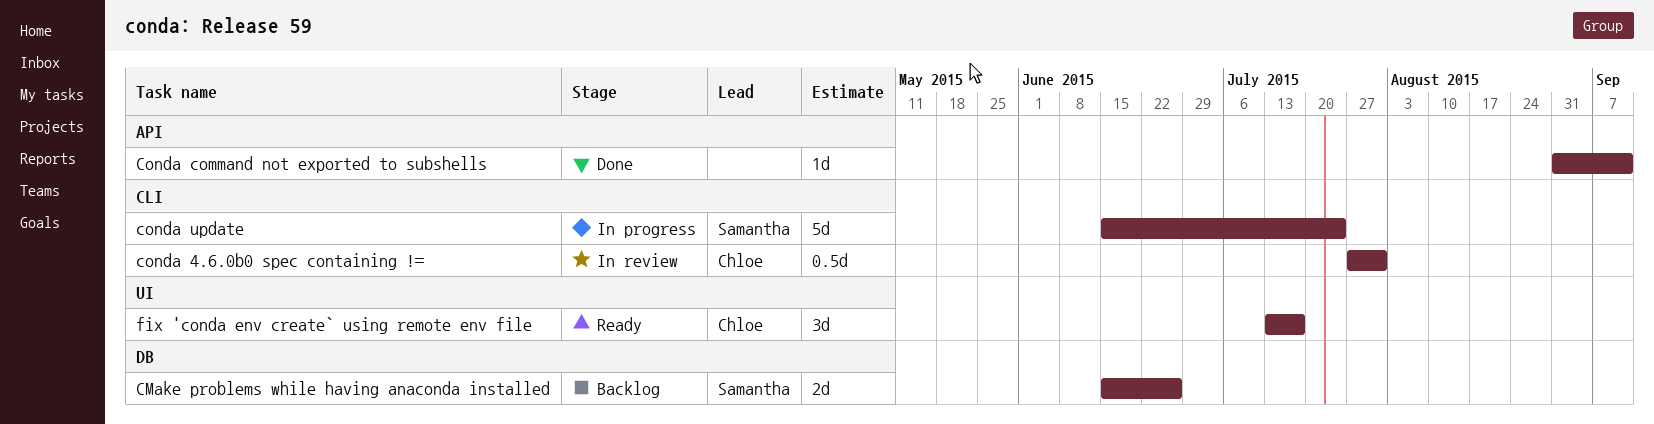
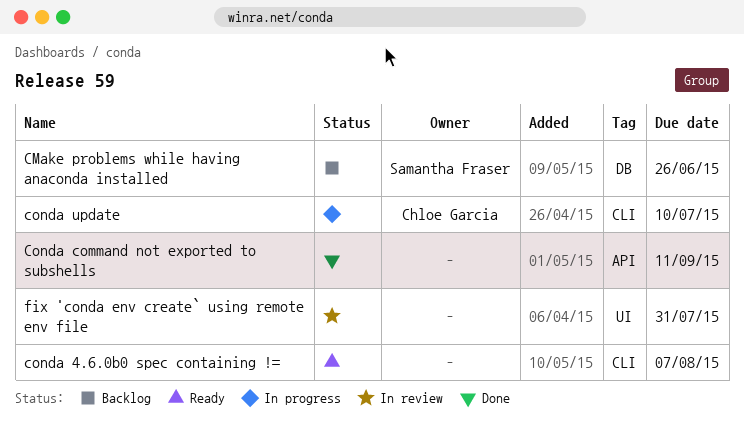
conda 4.6.0b0 spec containing !=, status: In review -> Ready
conda 4.6.0b0 spec containing !=, owner: Chloe Garcia -> none
conda 4.6.0b0 spec containing !=, due: Jul 31 -> Aug 7
conda update, owner: Samantha Fraser -> Chloe Garcia
conda update, due: Jul 24 -> Jul 10
fix 'conda env create` using remote env file, status: Ready -> In review
fix 'conda env create` using remote env file, owner: Chloe Garcia -> none
fix 'conda env create` using remote env file, due: Jul 17 -> Jul 31

